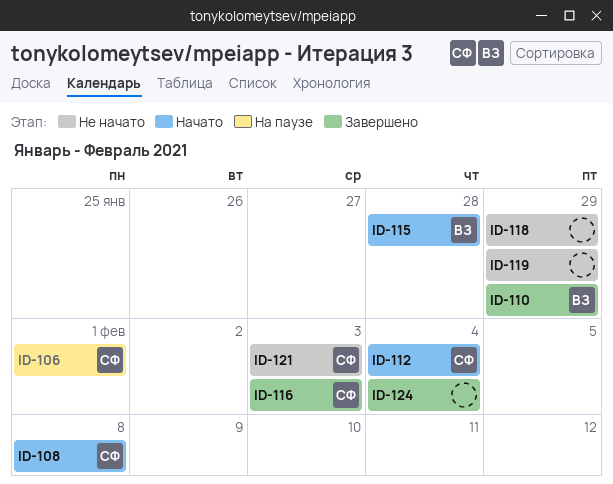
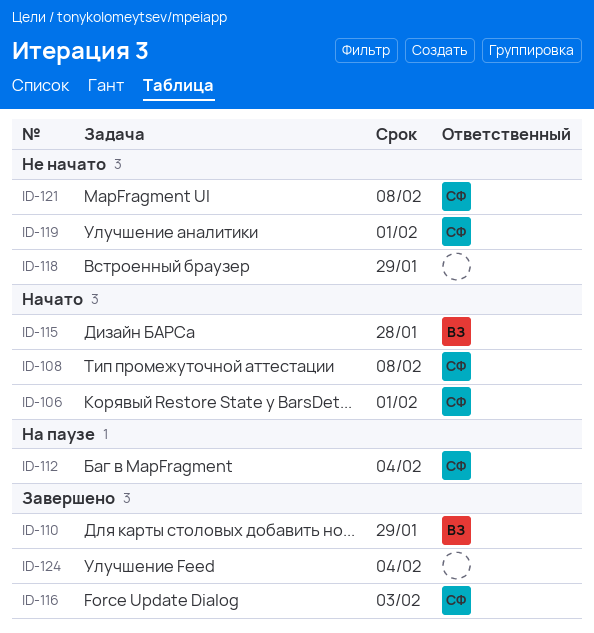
ID-106, status: На паузе -> Начато
ID-112, status: Начато -> На паузе
ID-119, owner: none -> СФ
ID-119, due: Jan 29 -> Feb 1
ID-121, due: Feb 3 -> Feb 8

